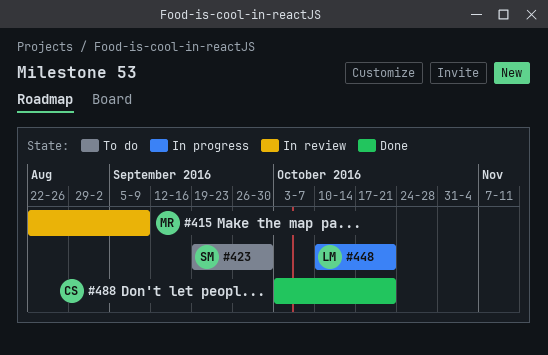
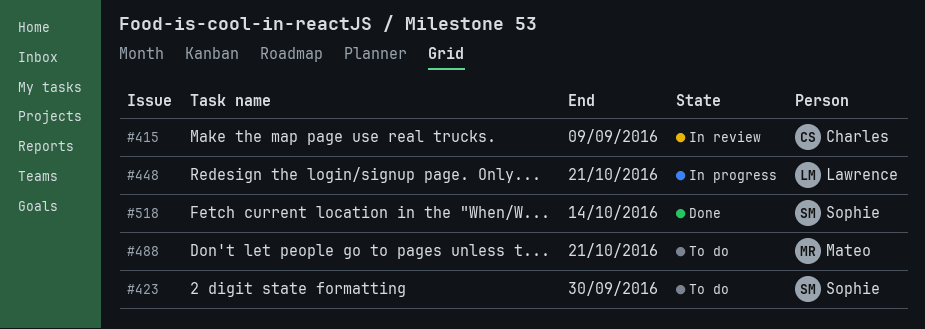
#415, owner: Mateo -> Charles
#488, status: Done -> To do
#488, owner: Charles -> Mateo
#518: none -> present

